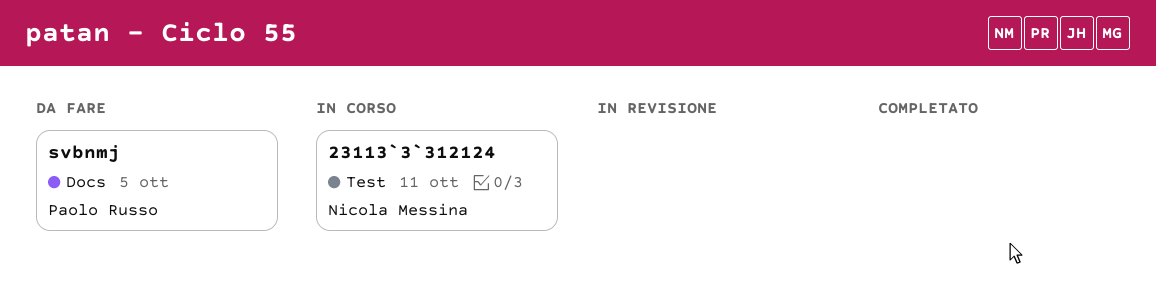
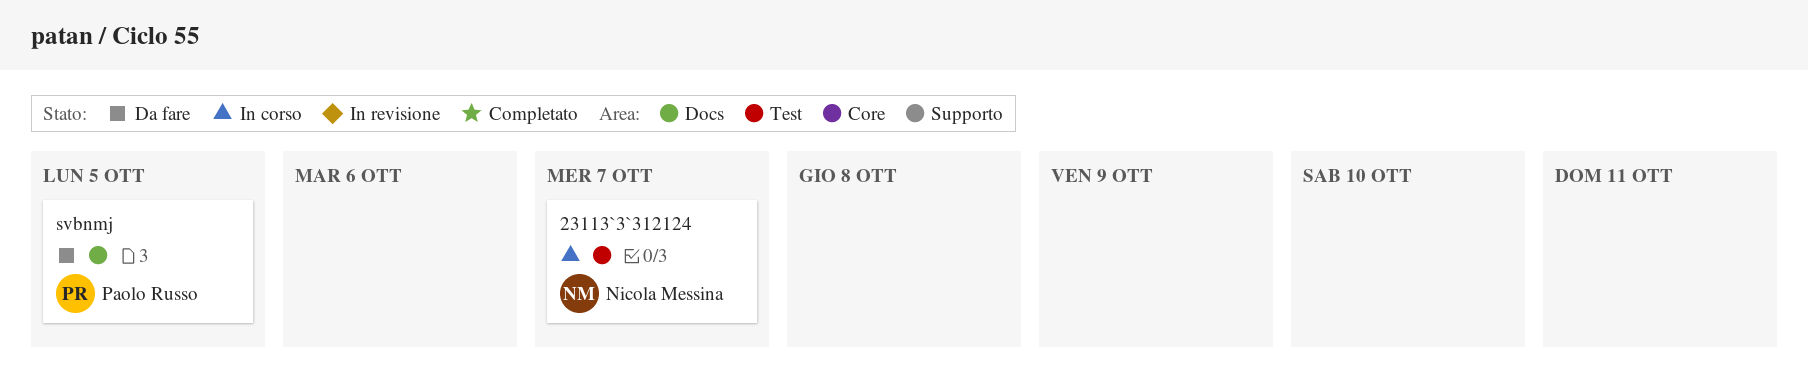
23113`3`312124, due: Oct 11 -> Oct 7

